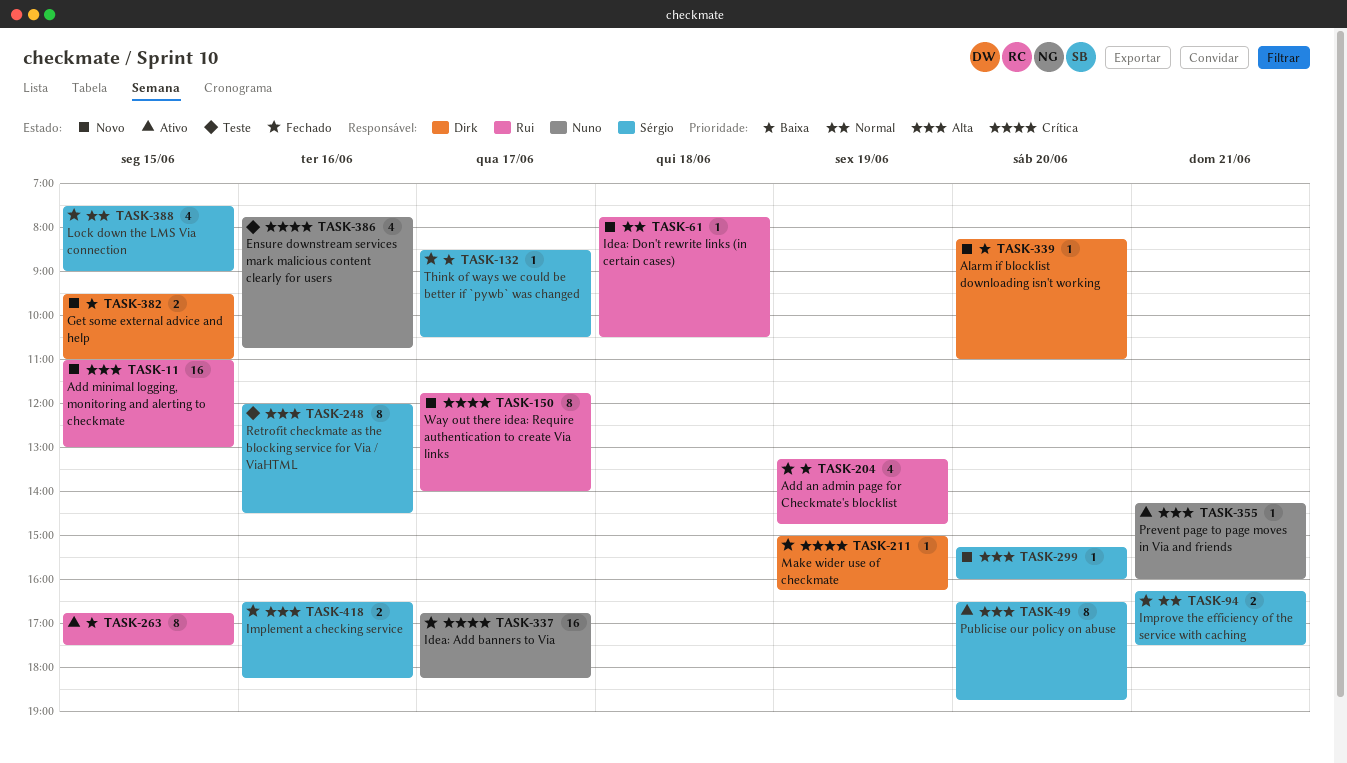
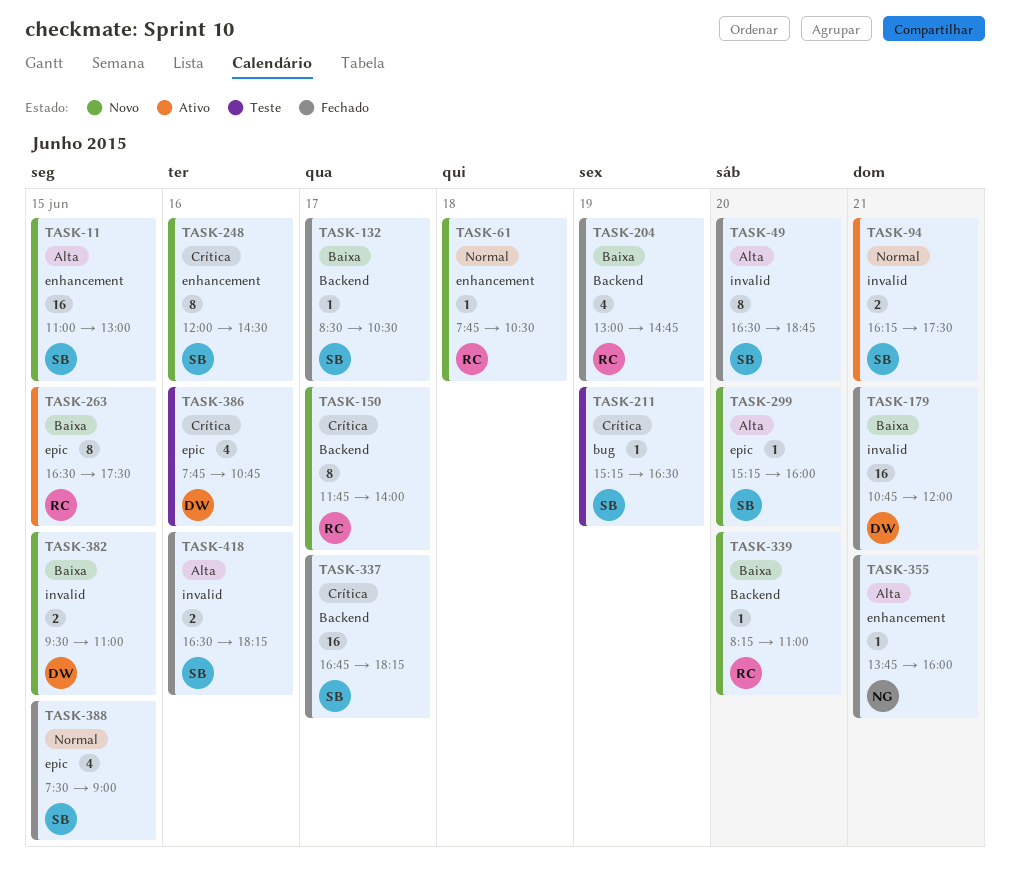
TASK-11, owner: Rui -> Sérgio
TASK-49, status: Ativo -> Fechado
TASK-94, status: Fechado -> Ativo
TASK-179: none -> present
TASK-204, begins: 13:15 -> 13:00
TASK-211, status: Fechado -> Teste
TASK-211, owner: Dirk -> Sérgio
TASK-211, begins: 15:00 -> 15:15
TASK-211, ends: 16:15 -> 16:30
TASK-248, status: Teste -> Novo
TASK-248, priority: Alta -> Crítica
TASK-263, begins: 16:45 -> 16:30
TASK-337, owner: Nuno -> Sérgio
TASK-339, owner: Dirk -> Rui
TASK-355, status: Ativo -> Fechado
TASK-355, begins: 14:15 -> 13:45
TASK-386, owner: Nuno -> Dirk

